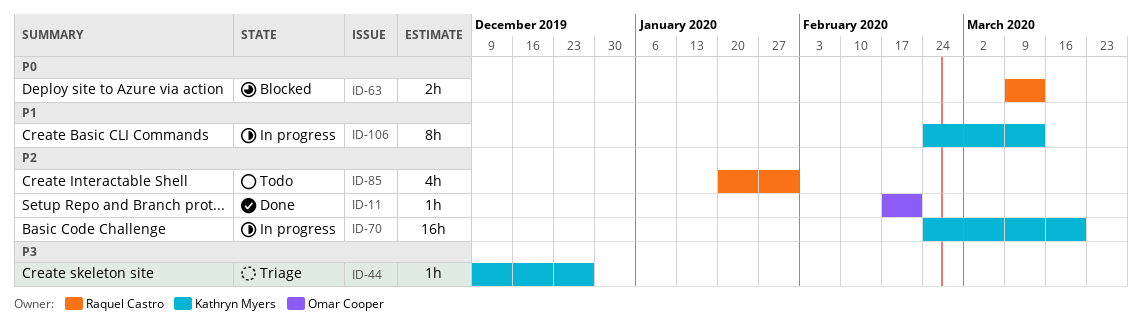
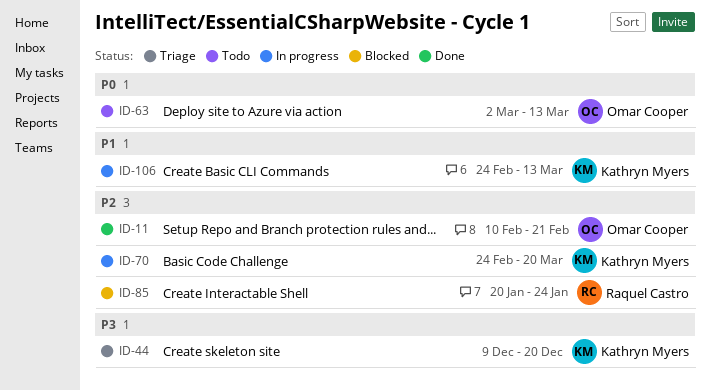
ID-11, start: Feb 17 -> Feb 10
ID-44, due: Dec 27 -> Dec 20
ID-63, status: Blocked -> Todo
ID-63, owner: Raquel Castro -> Omar Cooper
ID-63, start: Mar 9 -> Mar 2
ID-85, status: Todo -> Blocked
ID-85, due: Jan 31 -> Jan 24

